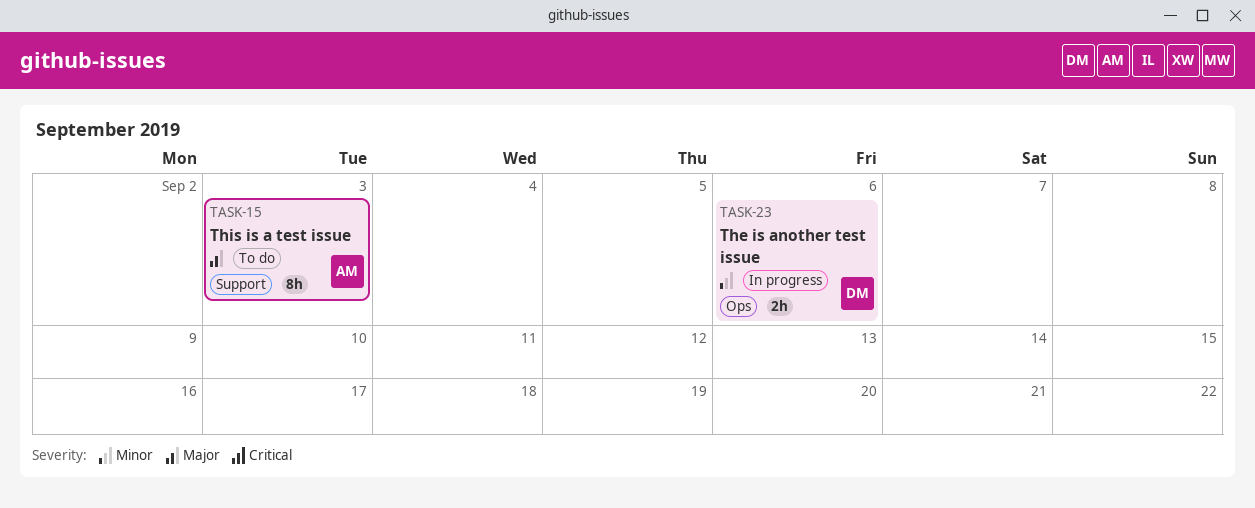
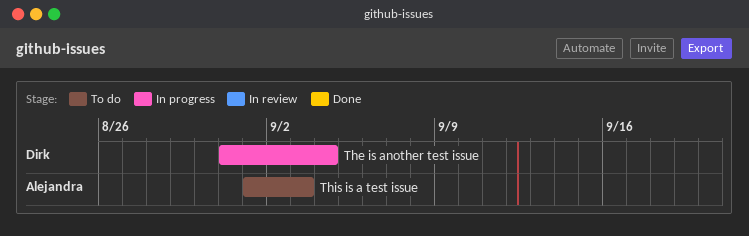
The is another test issue, due: Sep 6 -> Sep 4

